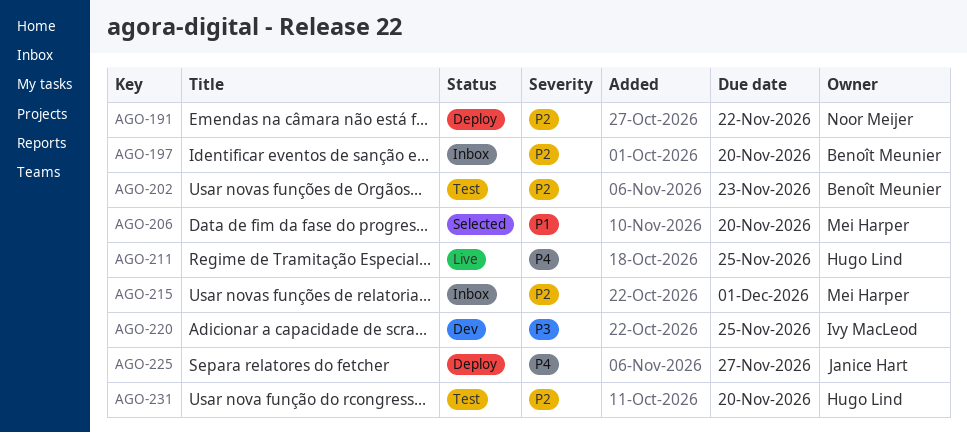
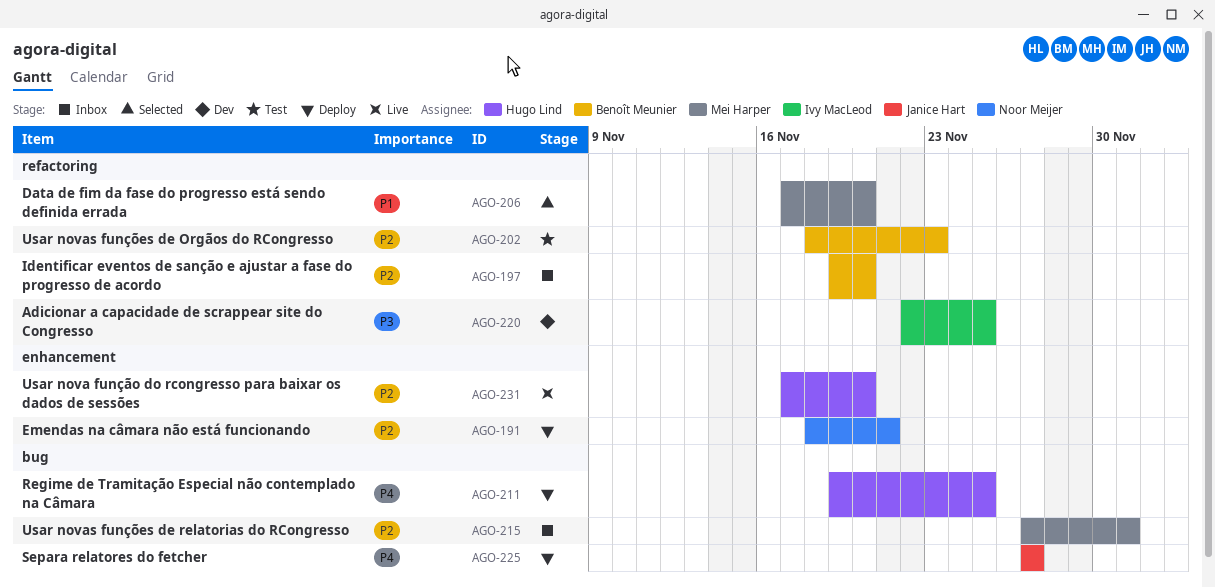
AGO-191, due: Nov 22 -> Nov 21
AGO-211, status: Live -> Deploy
AGO-231, status: Test -> Live

